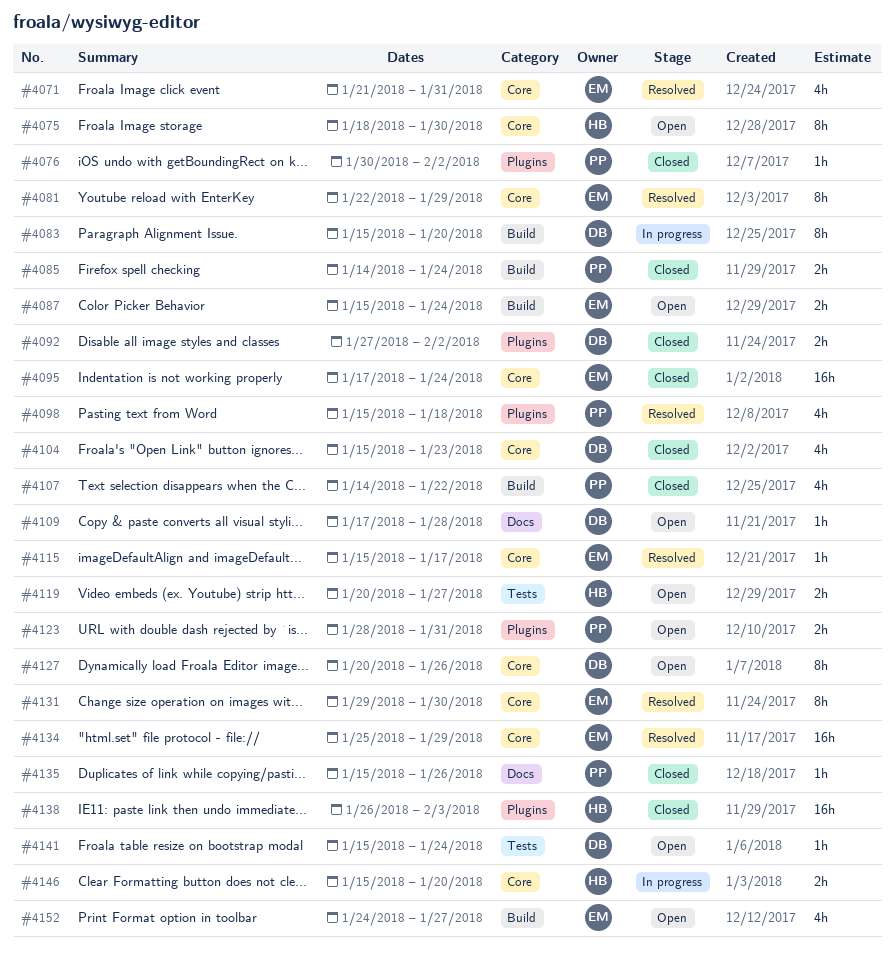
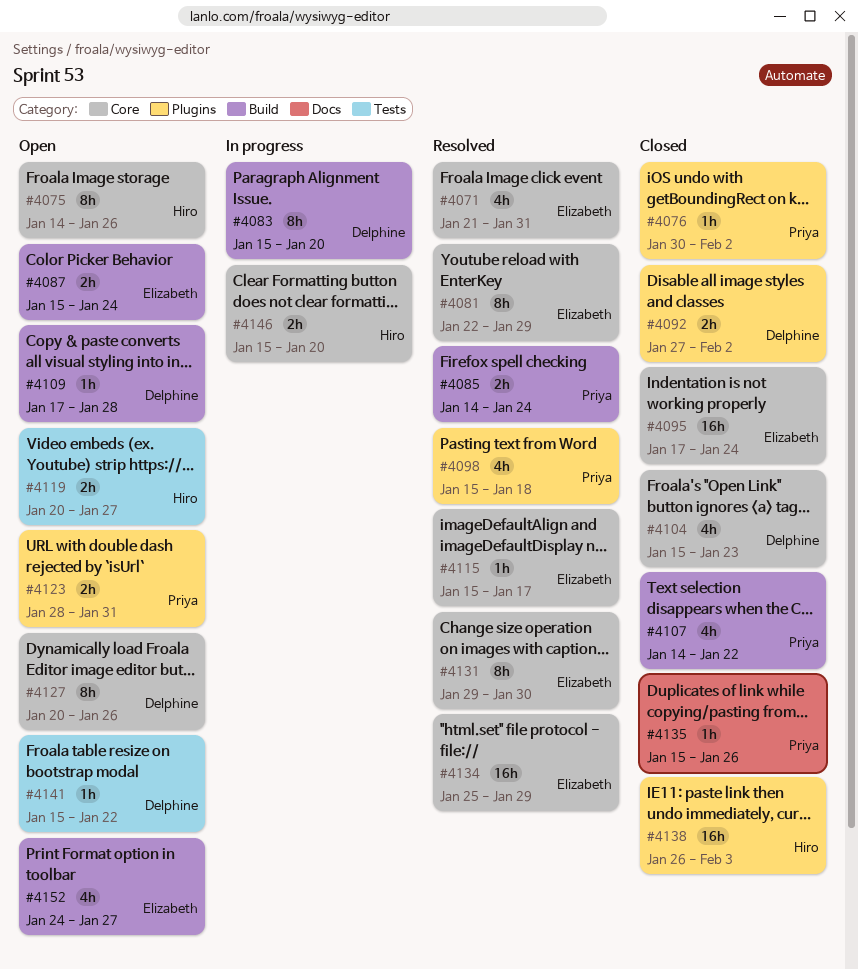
#4075, start: Jan 18 -> Jan 14
#4075, due: Jan 30 -> Jan 26
#4085, status: Closed -> Resolved
#4109, label: Docs -> Build
#4141, due: Jan 24 -> Jan 22

